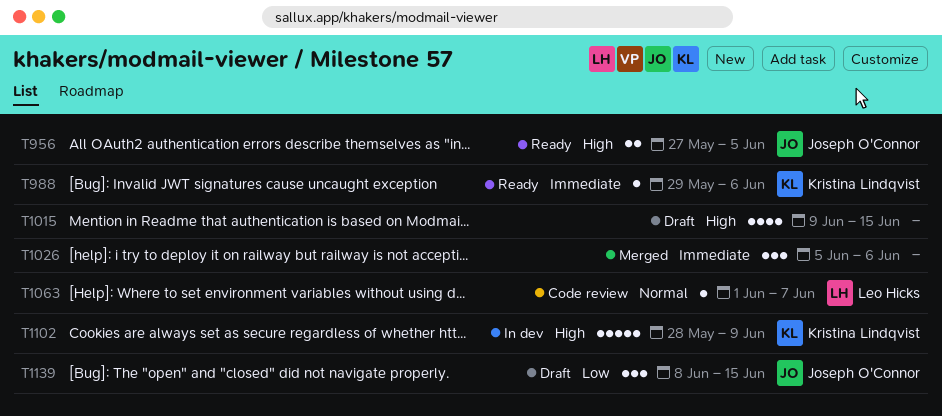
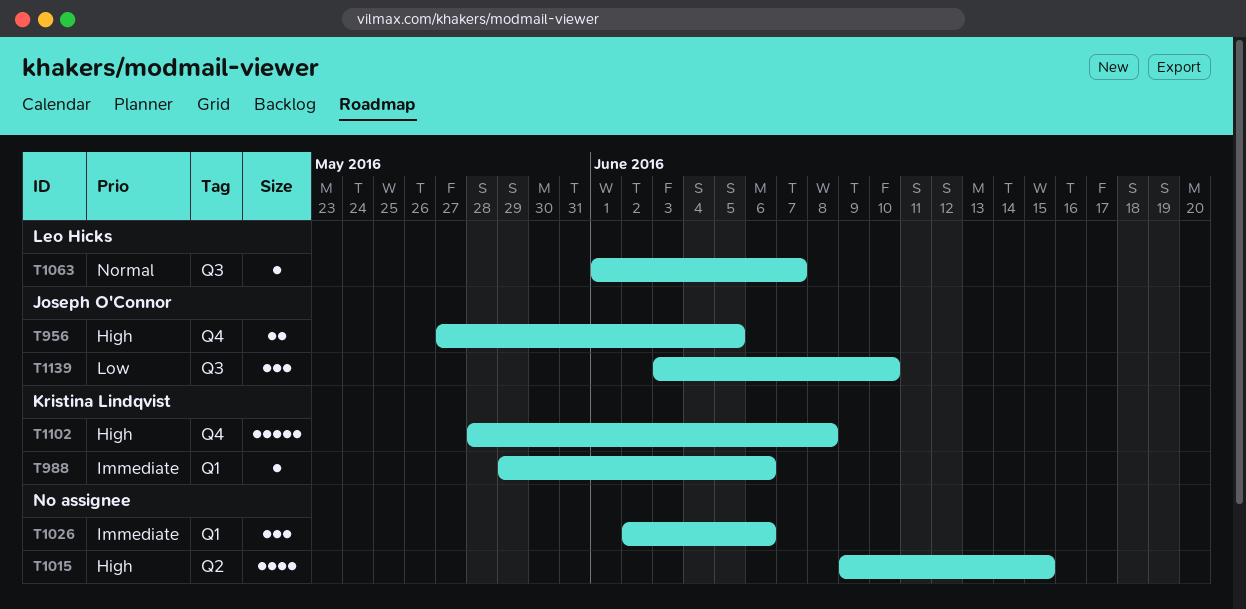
T1026, start: Jun 5 -> Jun 2
T1102, due: Jun 9 -> Jun 8
T1139, start: Jun 8 -> Jun 3
T1139, due: Jun 15 -> Jun 10

